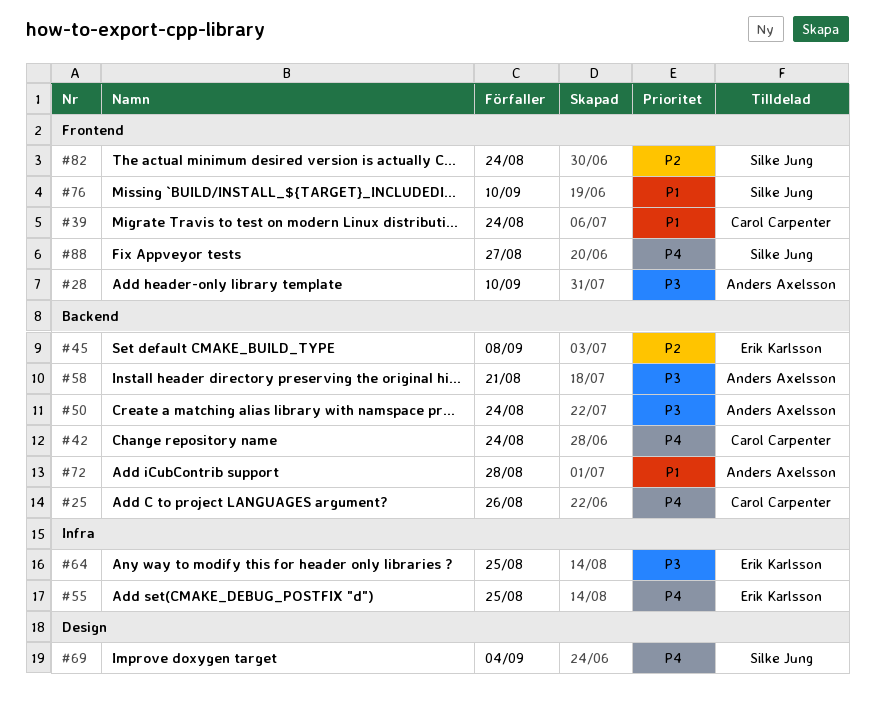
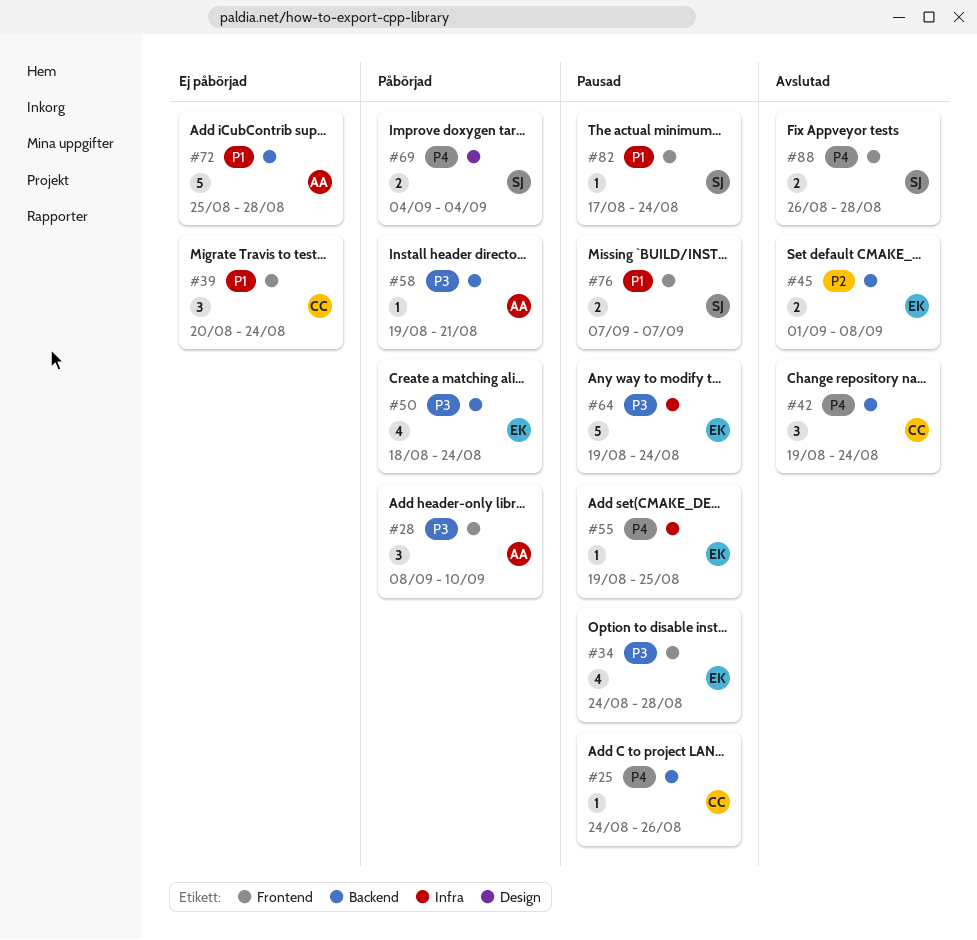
#34: none -> present
#50, owner: Anders Axelsson -> Erik Karlsson
#64, due: Aug 25 -> Aug 24
#76, due: Sep 10 -> Sep 7
#82, priority: P2 -> P1
#88, due: Aug 27 -> Aug 28

